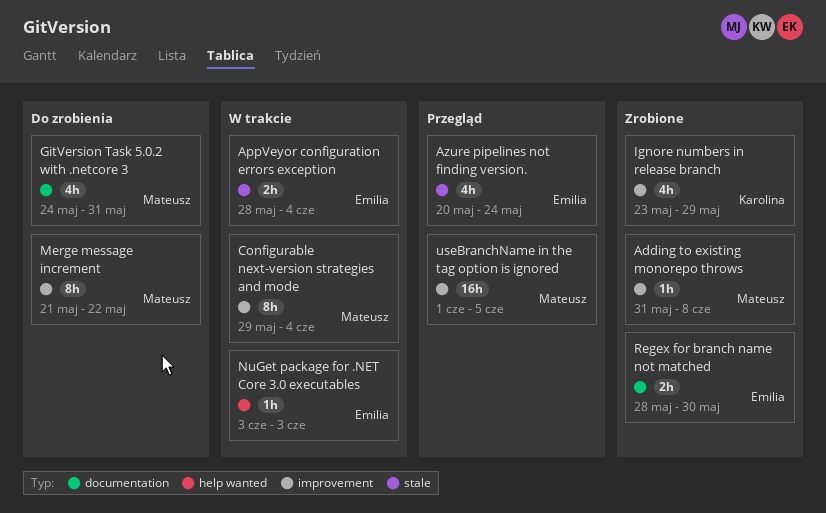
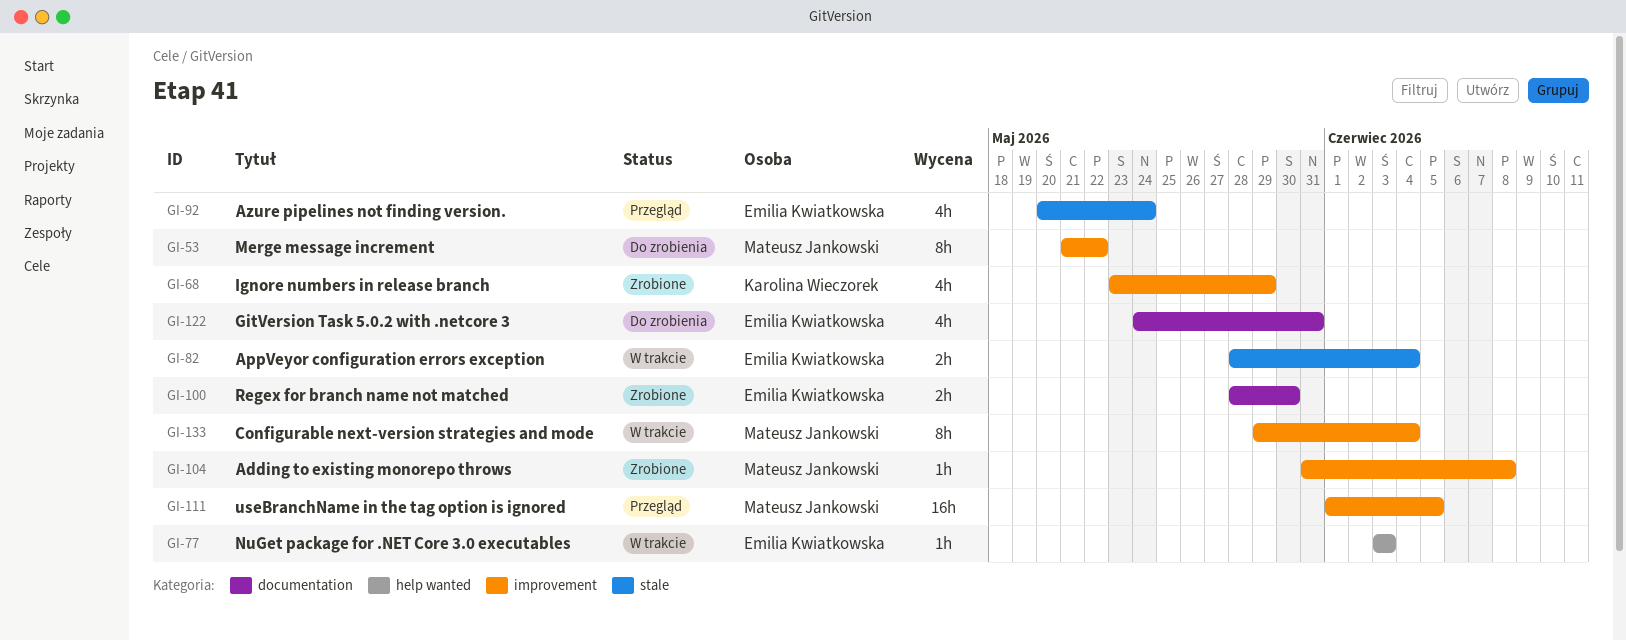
GitVersion Task 5.0.2 with .netcore 3, owner: Mateusz Jankowski -> Emilia Kwiatkowska

